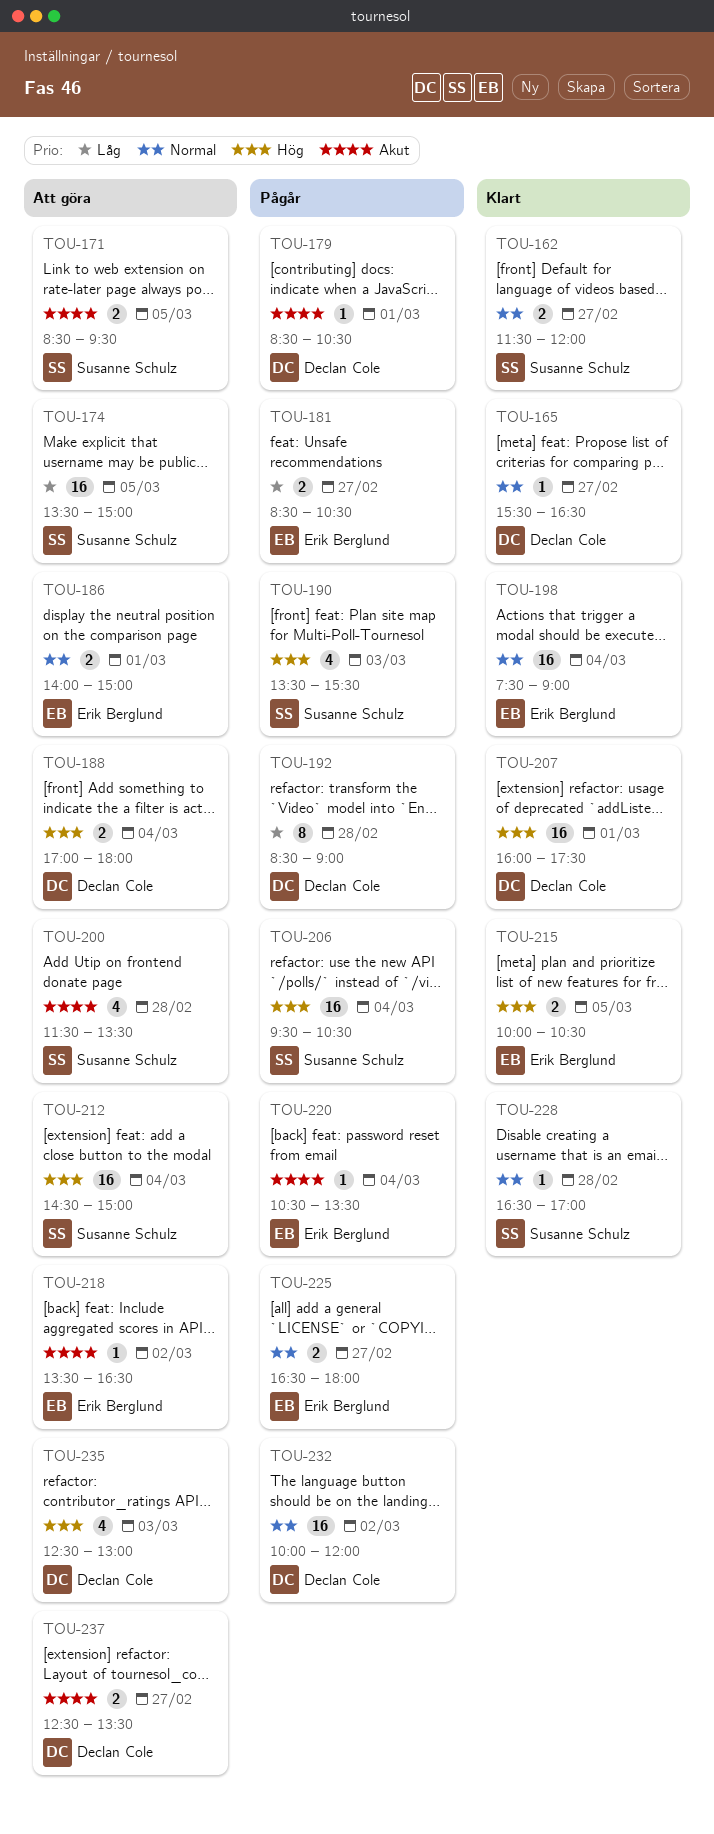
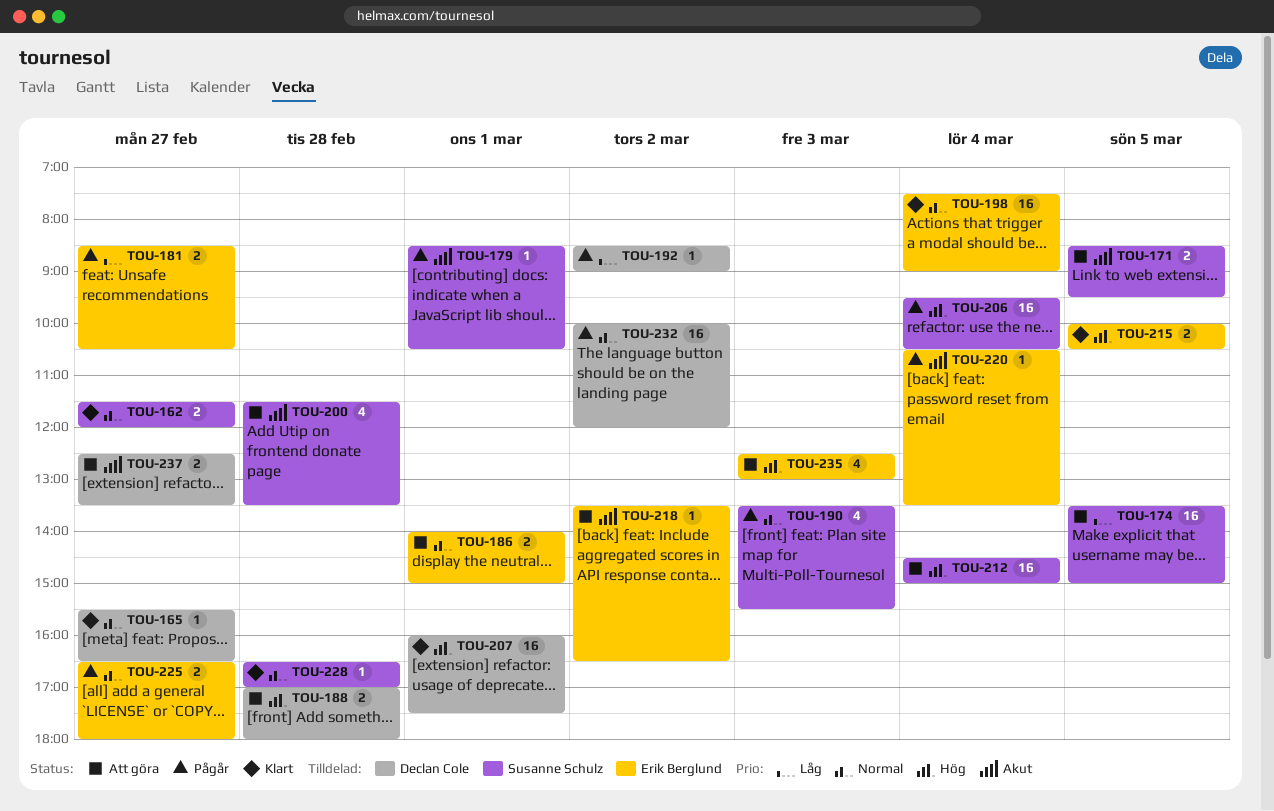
TOU-179, owner: Declan Cole -> Susanne Schulz
TOU-188, day: Mar 4 -> Feb 28
TOU-190, priority: Hög -> Normal
TOU-192, estimate: 8 -> 1
TOU-192, day: Feb 28 -> Mar 2
TOU-235, owner: Declan Cole -> Erik Berglund

